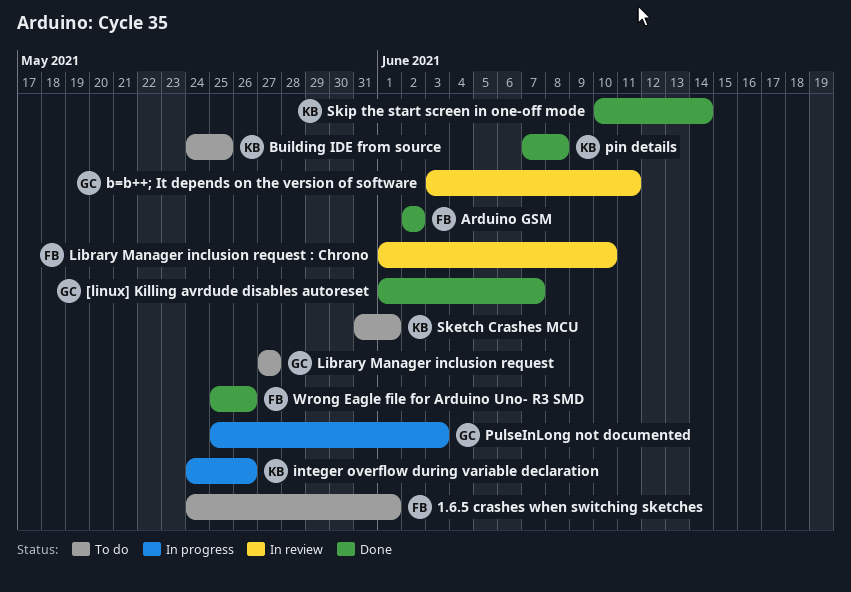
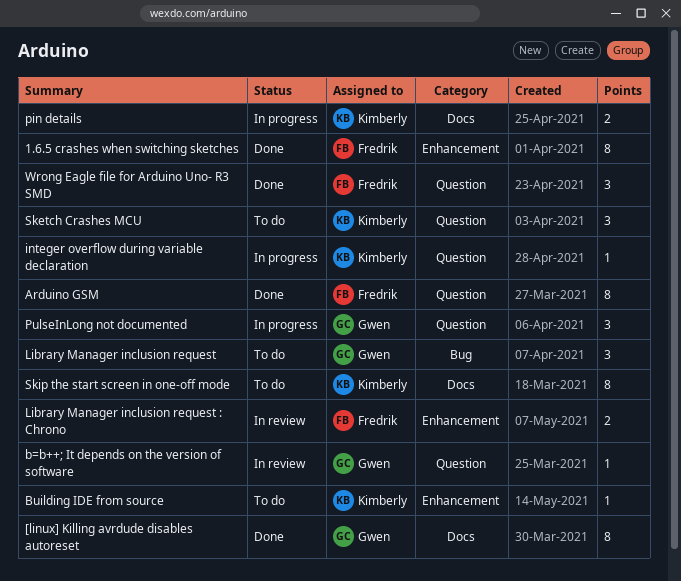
1.6.5 crashes when switching sketches, status: To do -> Done
pin details, status: Done -> In progress
Skip the start screen in one-off mode, status: Done -> To do

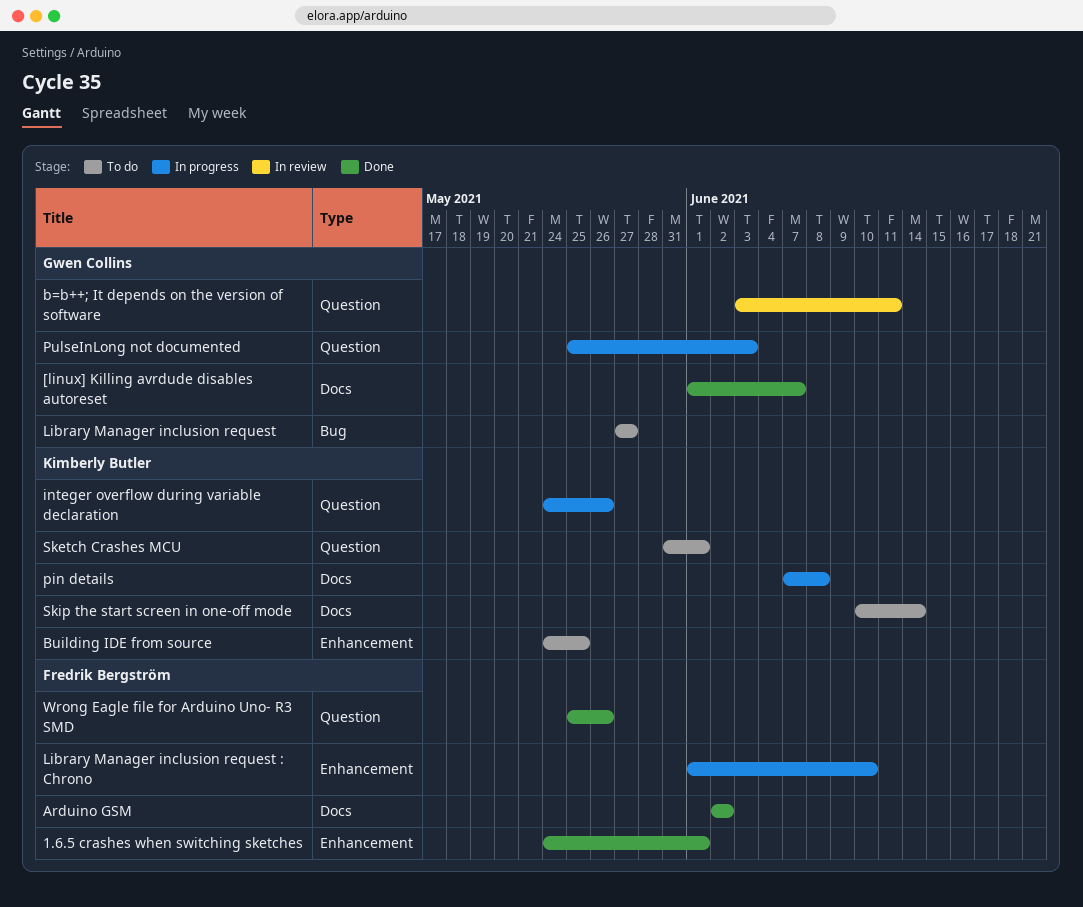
Arduino GSM, label: Question -> Docs
Library Manager inclusion request : Chrono, status: In review -> In progress

